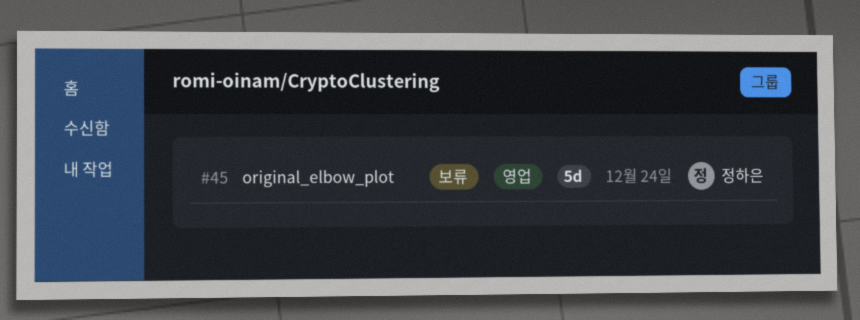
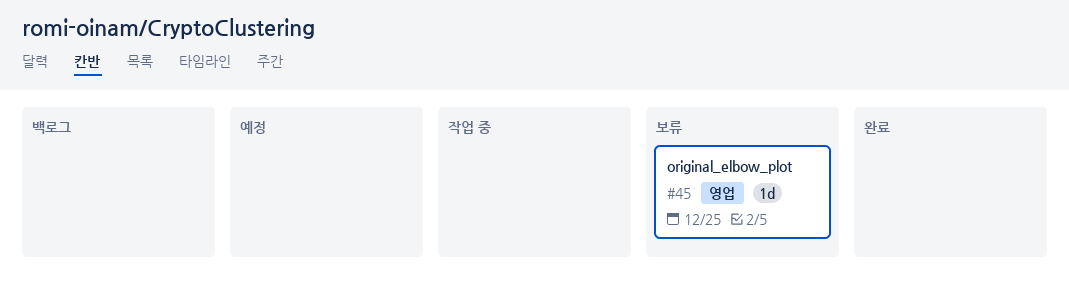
#45, estimate: 5d -> 1d
#45, due: Dec 24 -> Dec 25

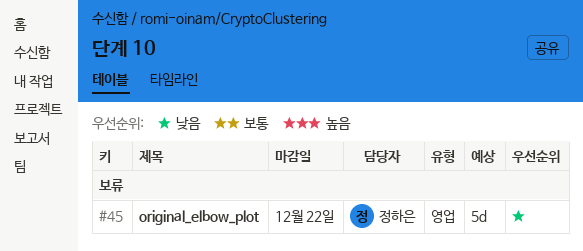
#45, estimate: 1d -> 5d
#45, due: Dec 25 -> Dec 22

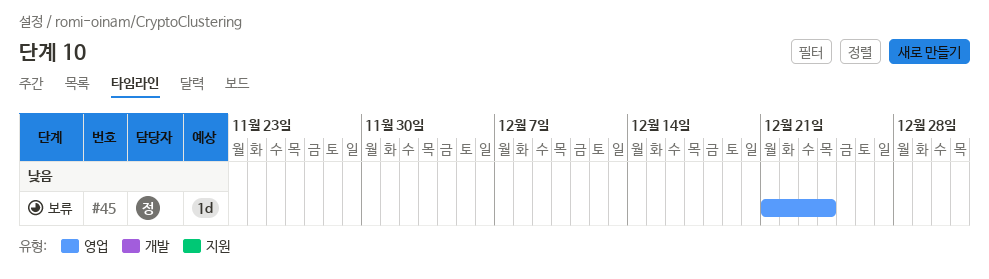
#45, estimate: 5d -> 1d
#45, due: Dec 22 -> Dec 24

